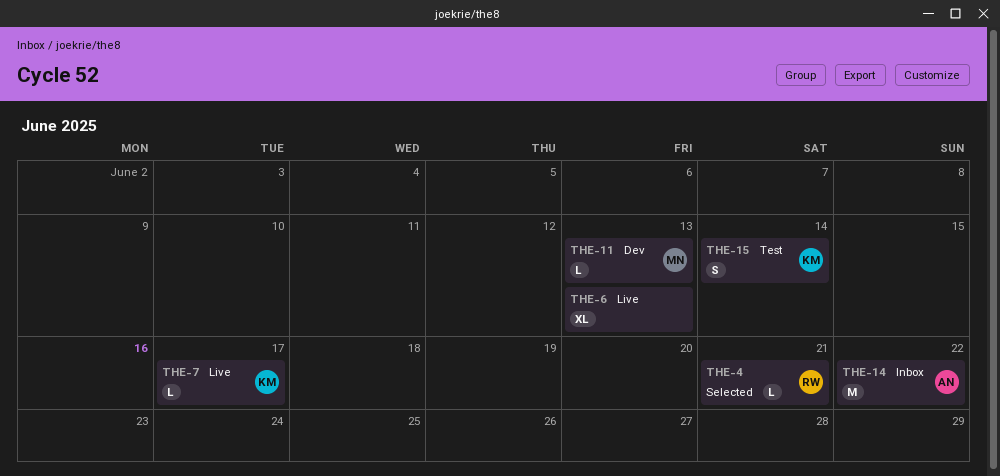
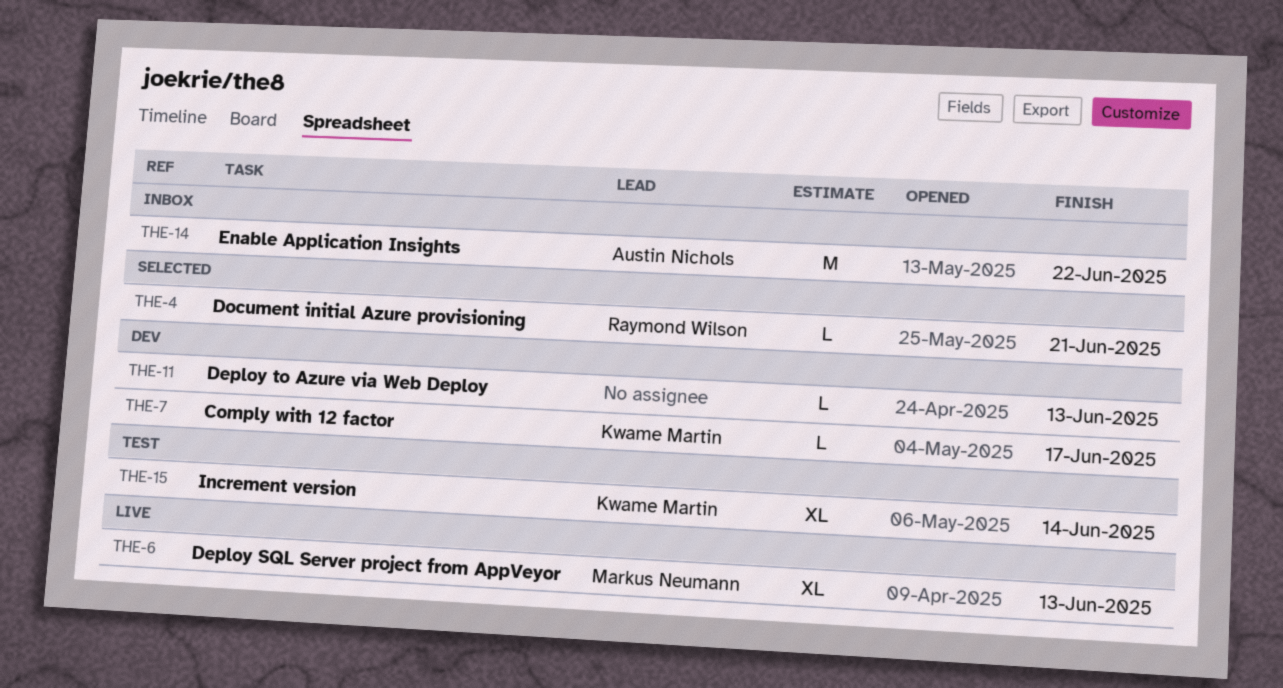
THE-6, owner: none -> Markus Neumann
THE-7, status: Live -> Dev
THE-11, owner: Markus Neumann -> none
THE-15, estimate: S -> XL

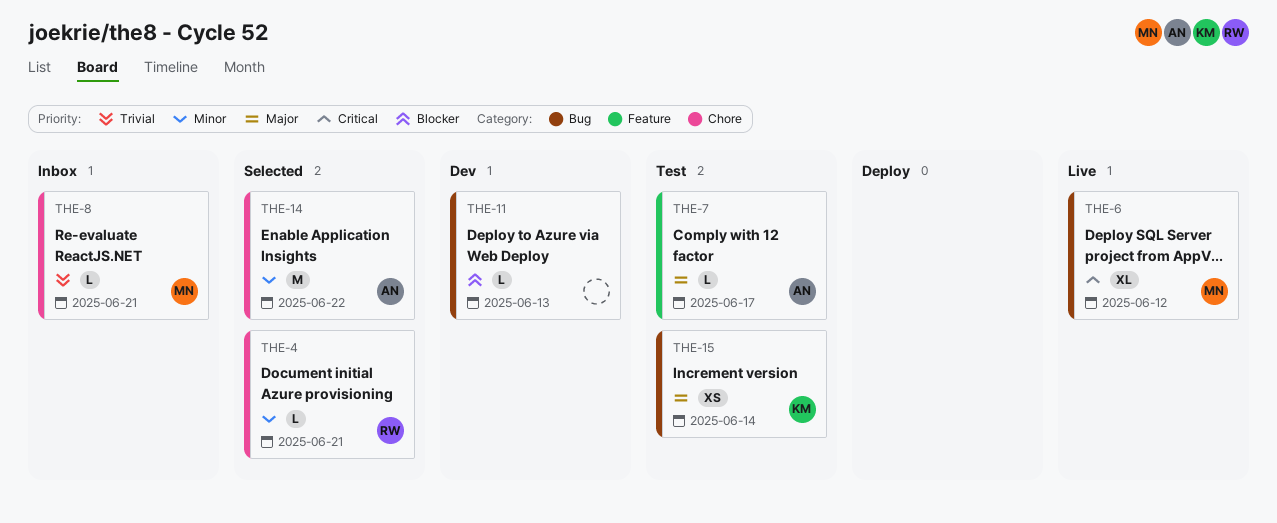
THE-6, due: Jun 13 -> Jun 12
THE-7, status: Dev -> Test
THE-7, owner: Kwame Martin -> Austin Nichols
THE-8: none -> present
THE-14, status: Inbox -> Selected
THE-15, estimate: XL -> XS

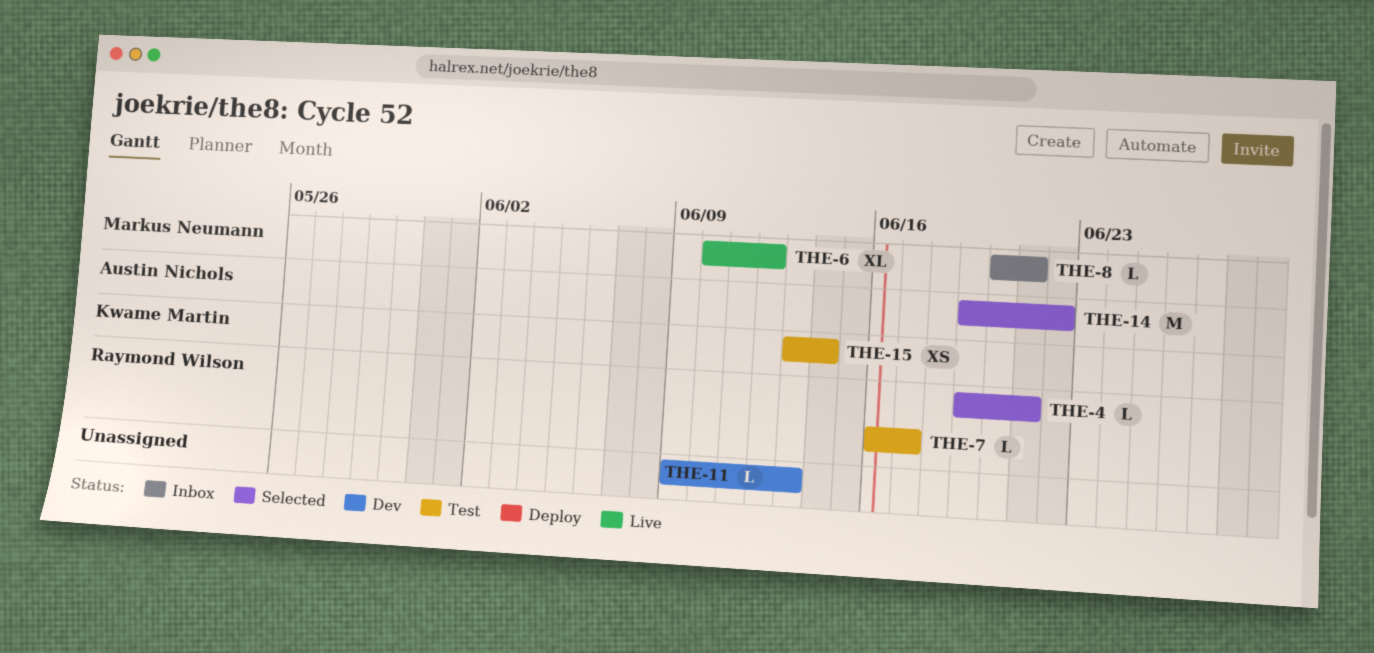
THE-7, owner: Austin Nichols -> Raymond Wilson

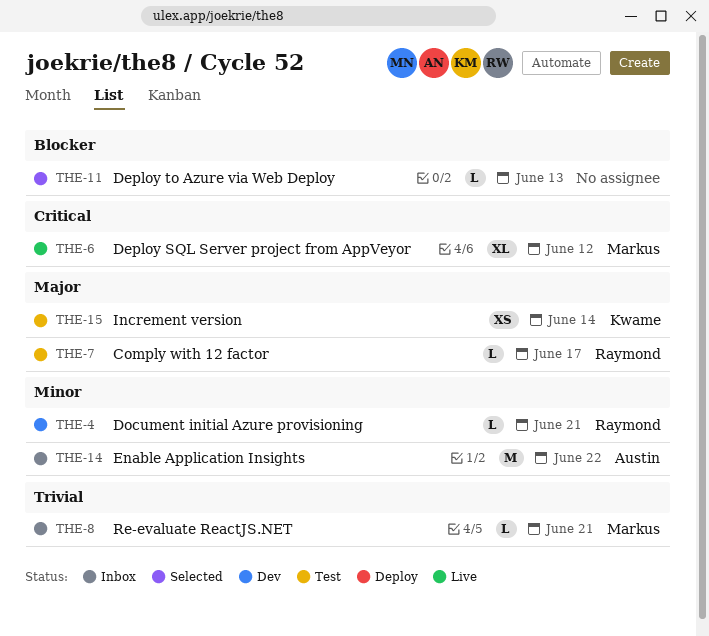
THE-4, status: Selected -> Dev
THE-11, status: Dev -> Selected
THE-14, status: Selected -> Inbox

